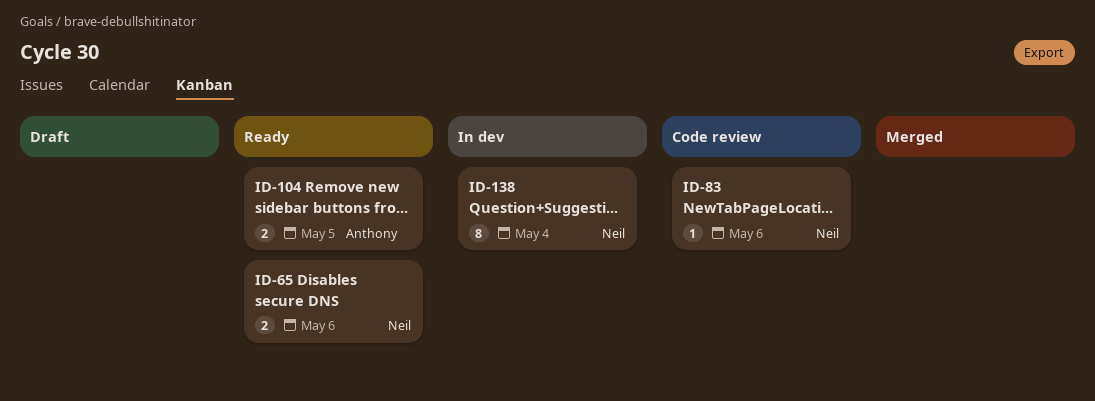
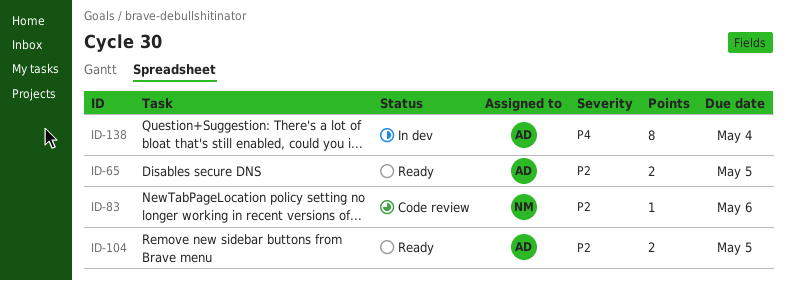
ID-65, owner: Neil -> Anthony
ID-65, due: May 6 -> May 5
ID-138, owner: Neil -> Anthony

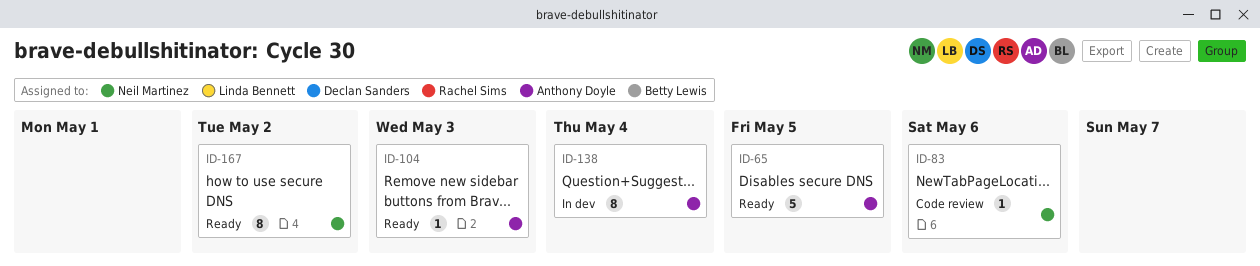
ID-65, estimate: 2 -> 5
ID-104, estimate: 2 -> 1
ID-104, due: May 5 -> May 3
ID-167: none -> present

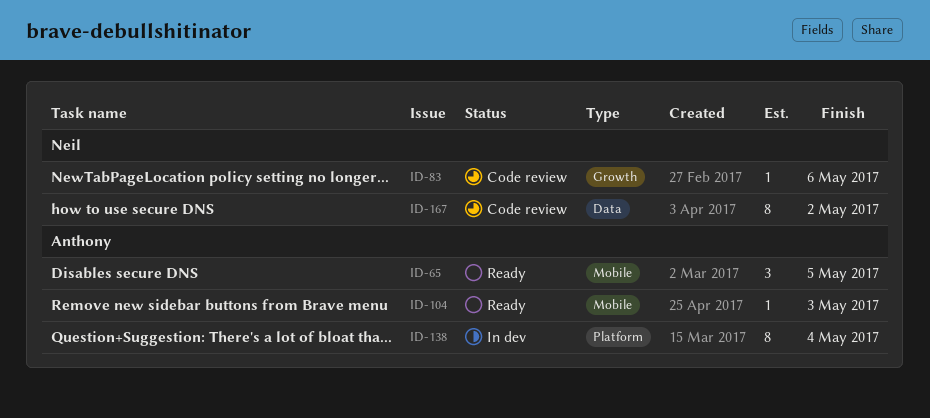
ID-65, estimate: 5 -> 3
ID-167, status: Ready -> Code review

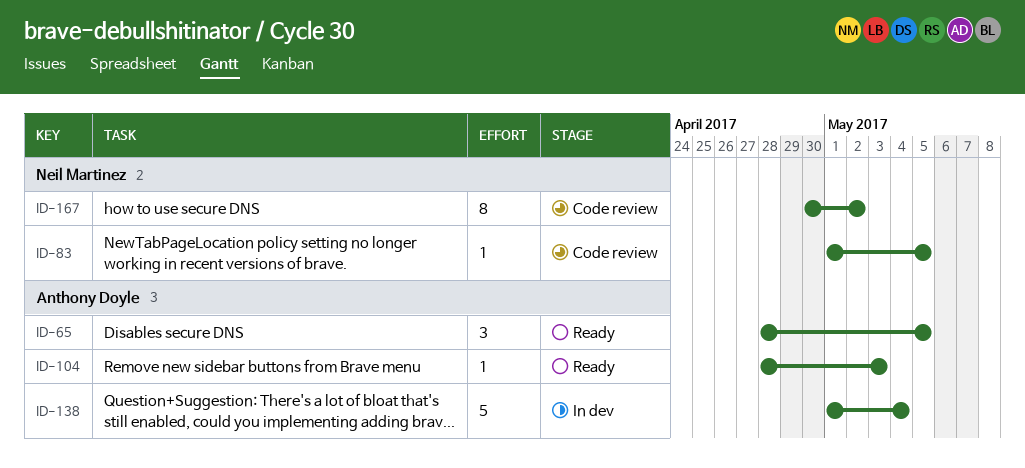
ID-83, due: May 6 -> May 5
ID-138, estimate: 8 -> 5

